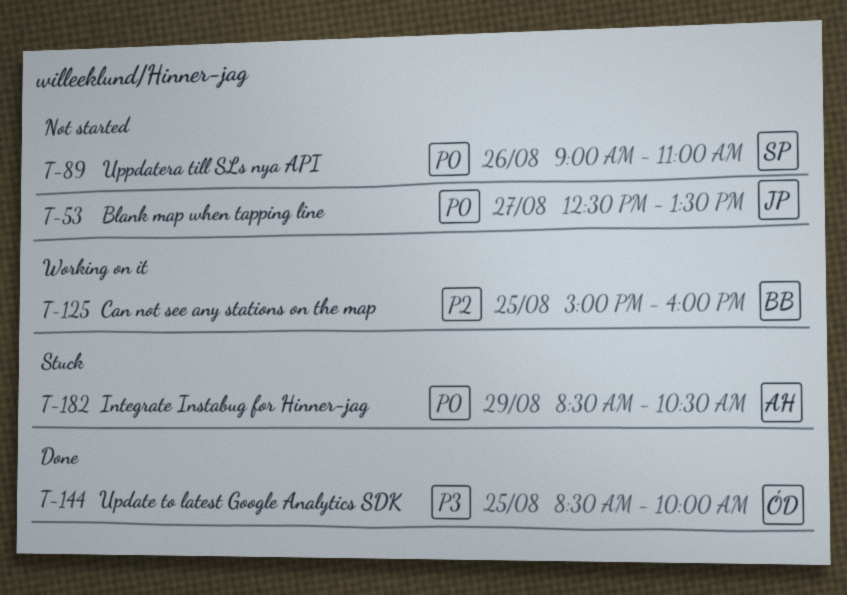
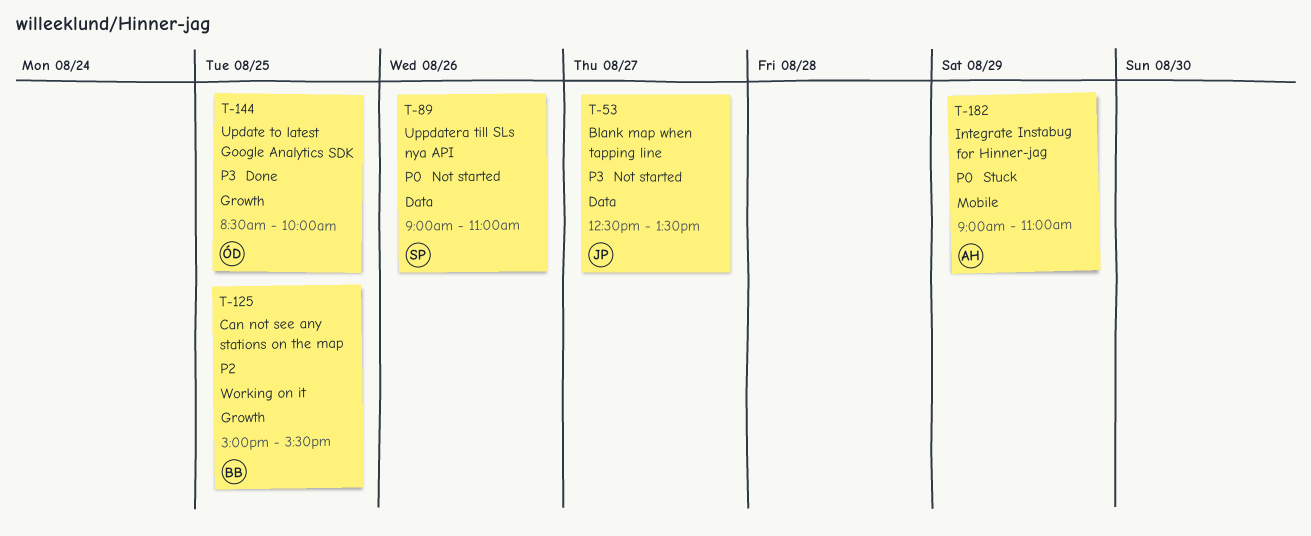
T-53, priority: P0 -> P3
T-125, ends: 16:00 -> 15:30
T-182, begins: 08:30 -> 09:00
T-182, ends: 10:30 -> 11:00

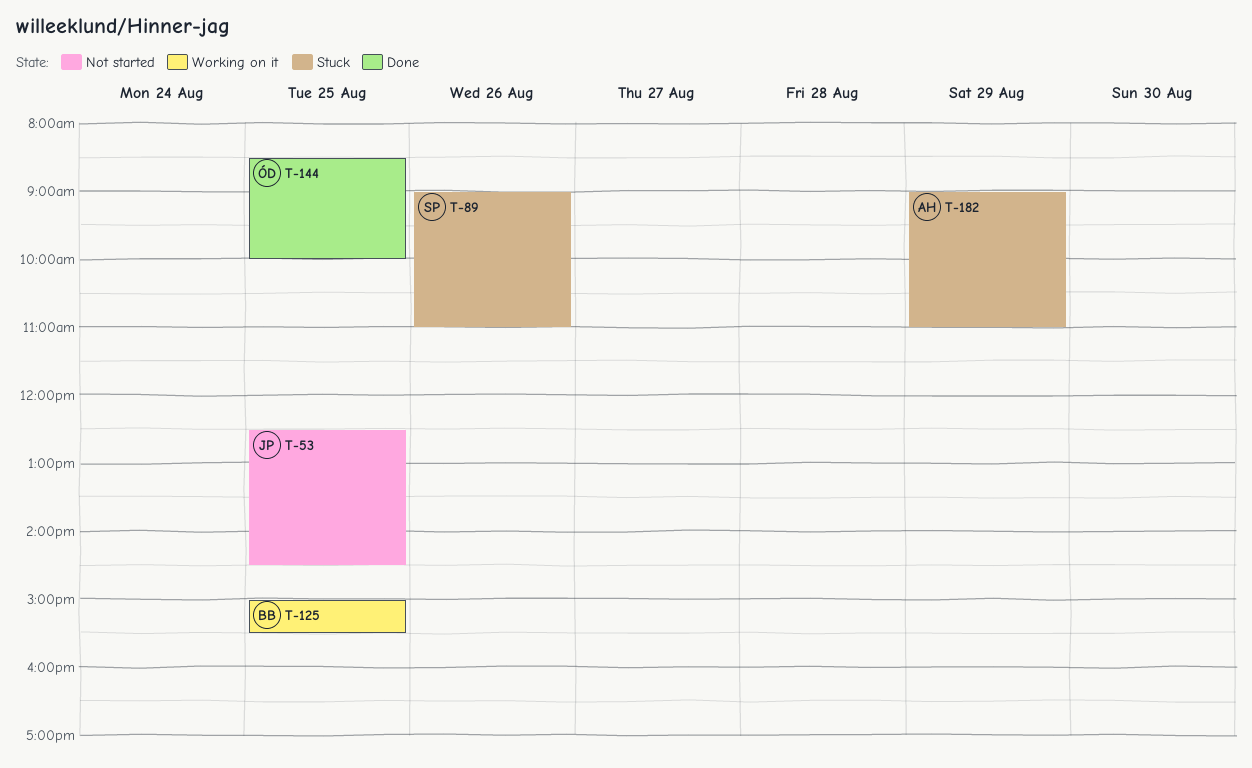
T-53, day: Aug 27 -> Aug 25
T-53, ends: 13:30 -> 14:30
T-89, status: Not started -> Stuck

